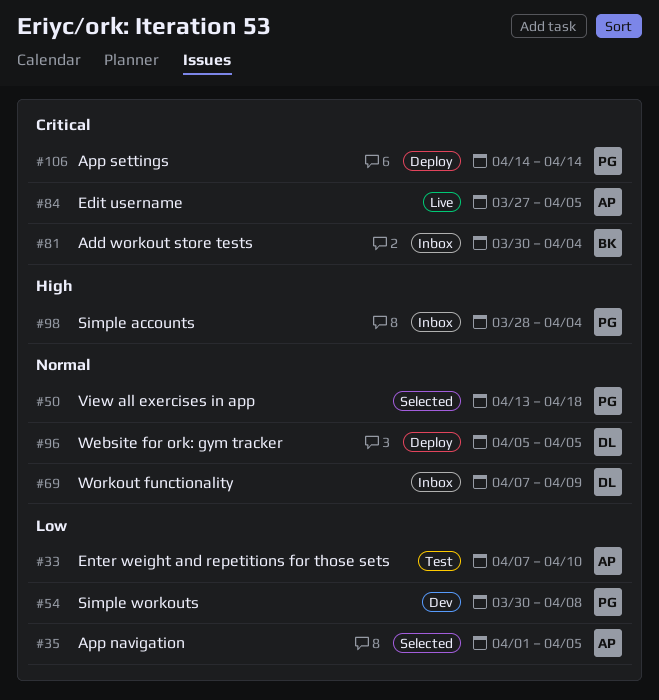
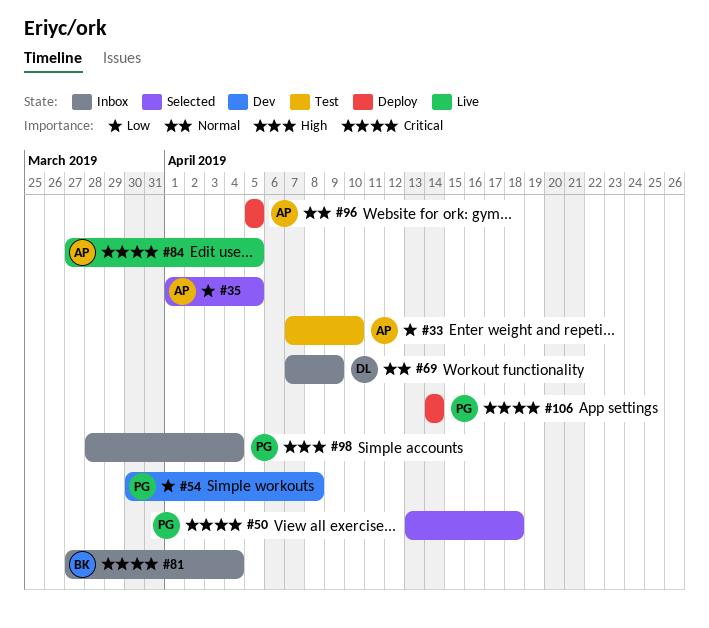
#50, priority: Normal -> Critical
#81, start: Mar 30 -> Mar 27
#96, owner: DL -> AP

